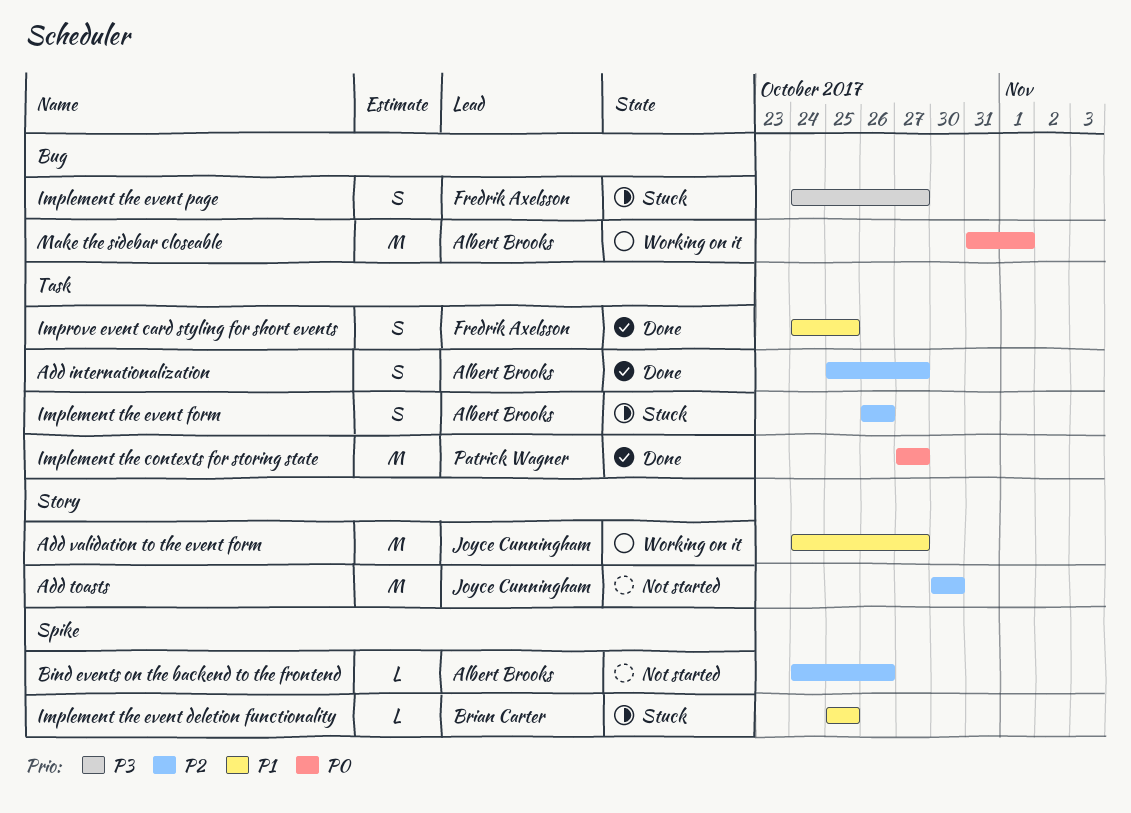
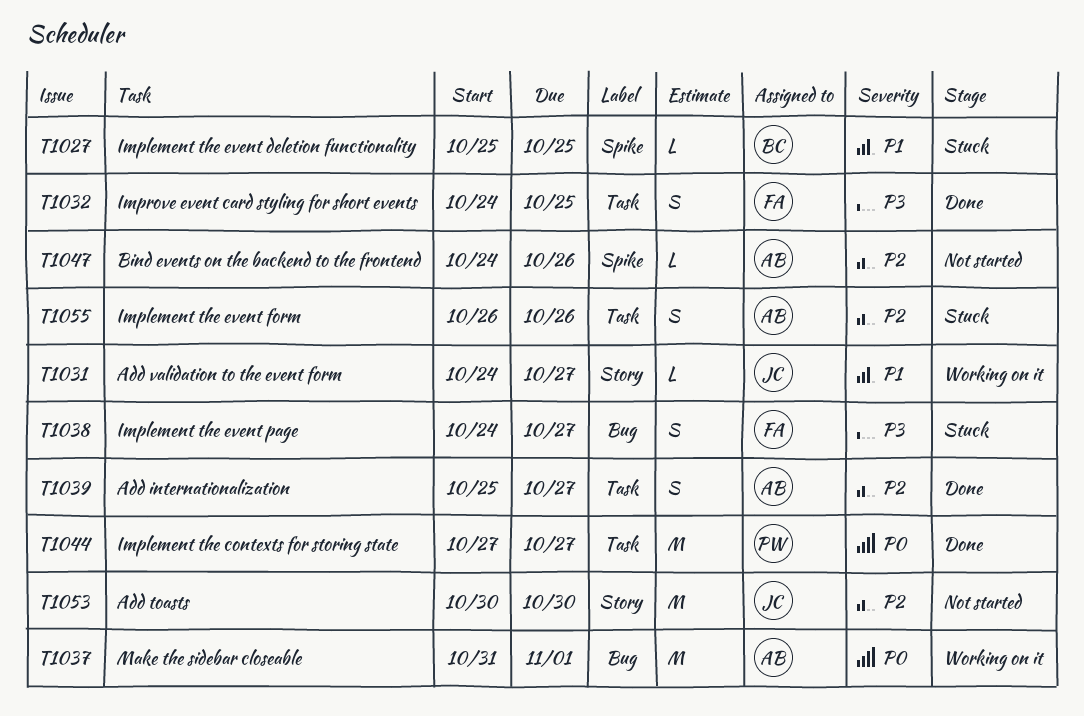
Add validation to the event form, estimate: M -> L
Improve event card styling for short events, priority: P1 -> P3

